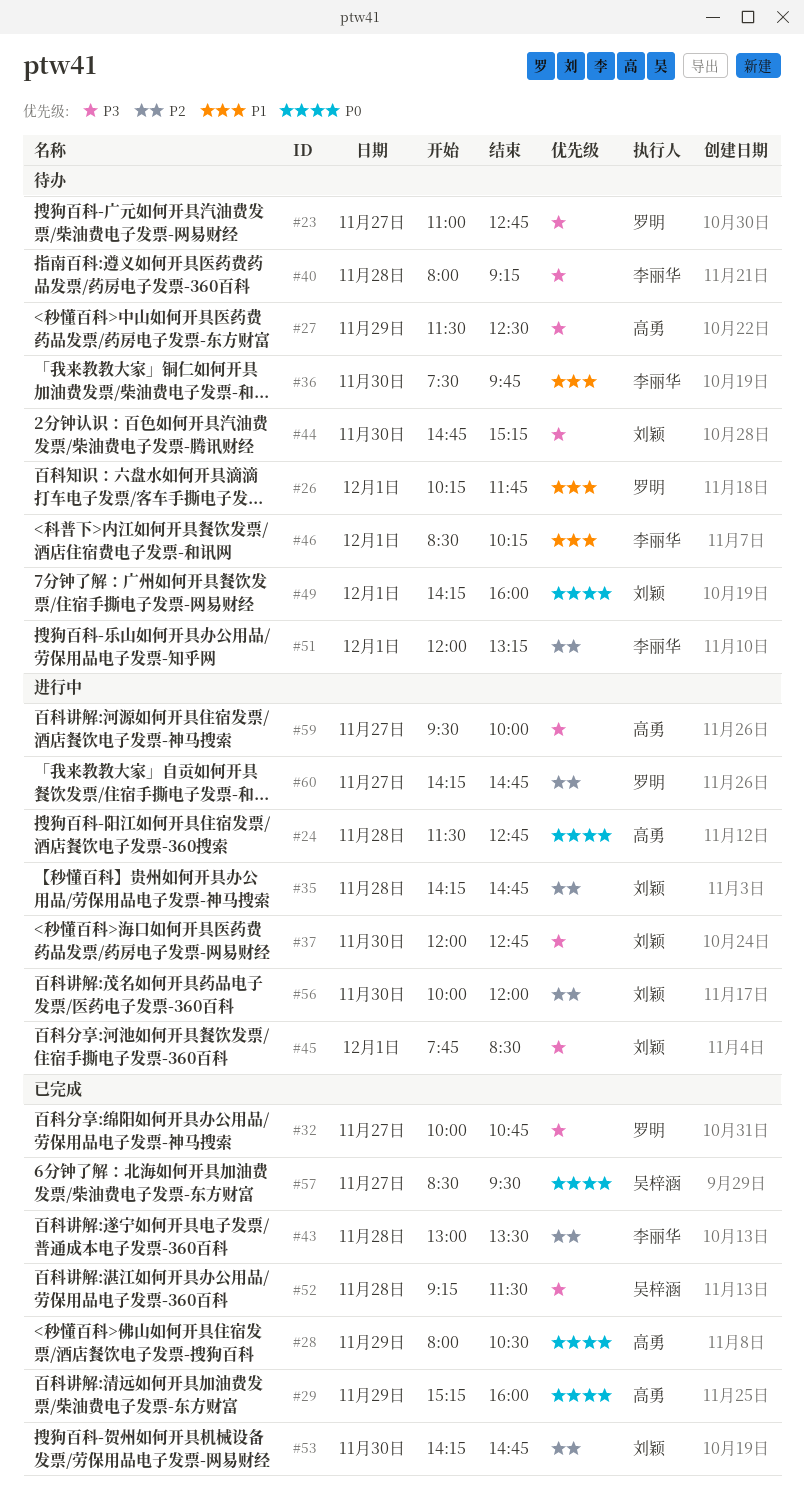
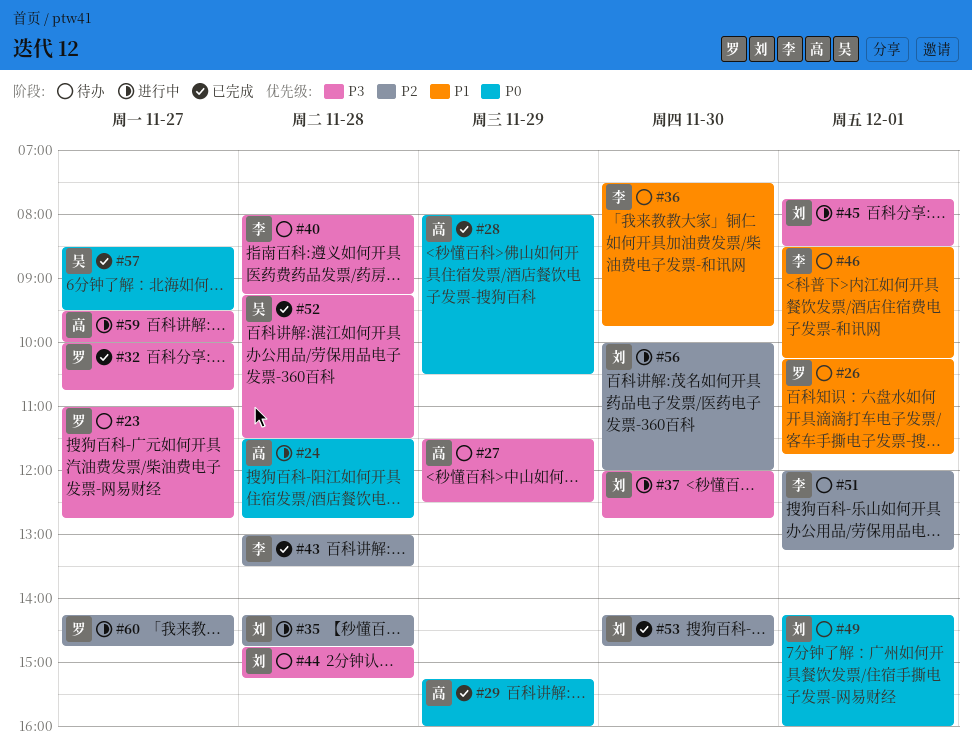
#44, day: Nov 30 -> Nov 28

